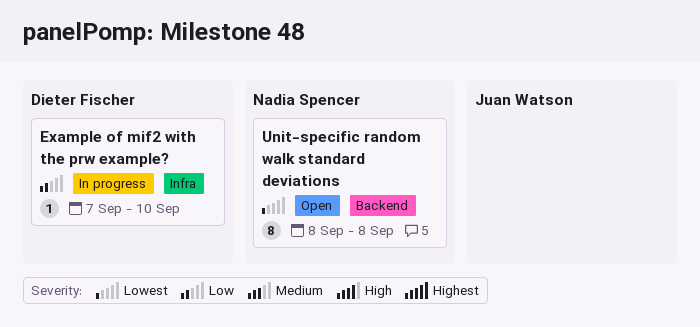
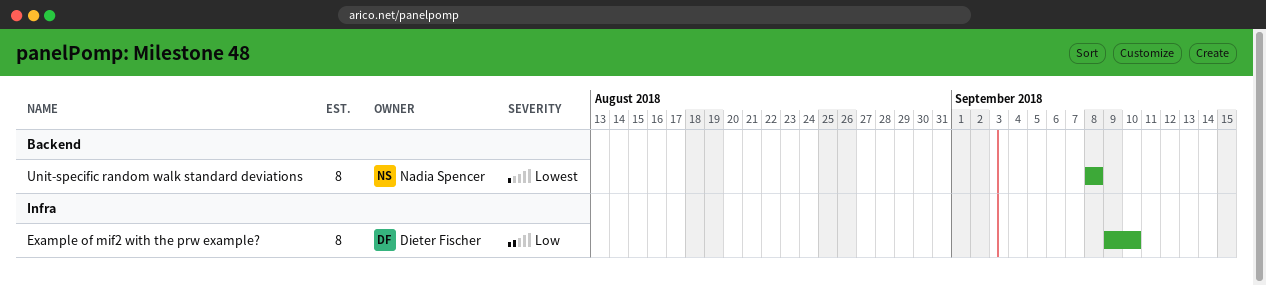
Example of mif2 with the prw example?, estimate: 1 -> 8
Example of mif2 with the prw example?, start: Sep 7 -> Sep 9

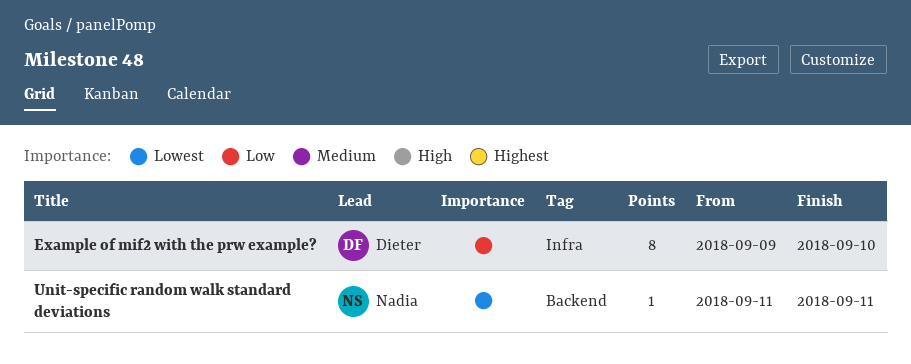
Unit-specific random walk standard deviations, estimate: 8 -> 1
Unit-specific random walk standard deviations, start: Sep 8 -> Sep 11
Unit-specific random walk standard deviations, due: Sep 8 -> Sep 11

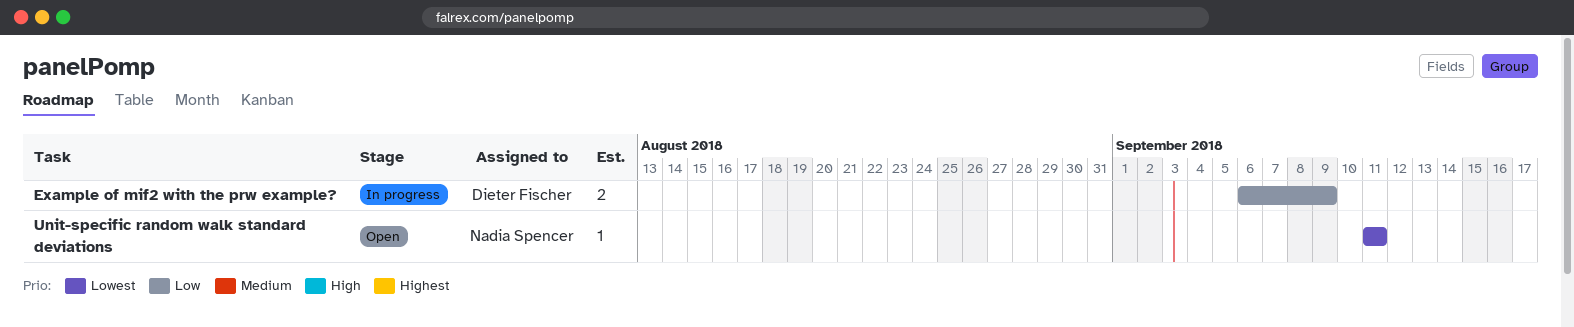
Example of mif2 with the prw example?, estimate: 8 -> 2
Example of mif2 with the prw example?, start: Sep 9 -> Sep 6
Example of mif2 with the prw example?, due: Sep 10 -> Sep 9

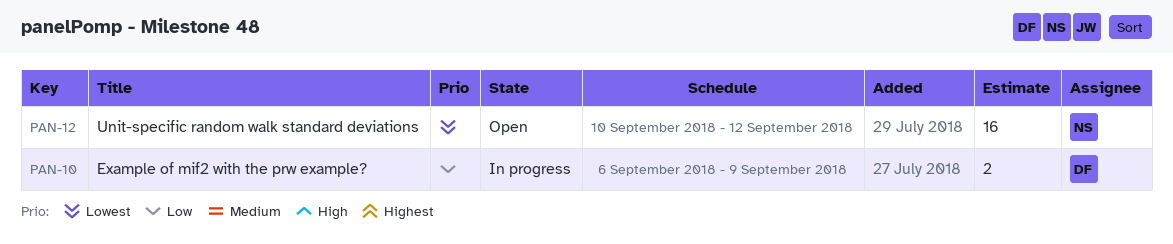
Unit-specific random walk standard deviations, estimate: 1 -> 16
Unit-specific random walk standard deviations, start: Sep 11 -> Sep 10
Unit-specific random walk standard deviations, due: Sep 11 -> Sep 12

